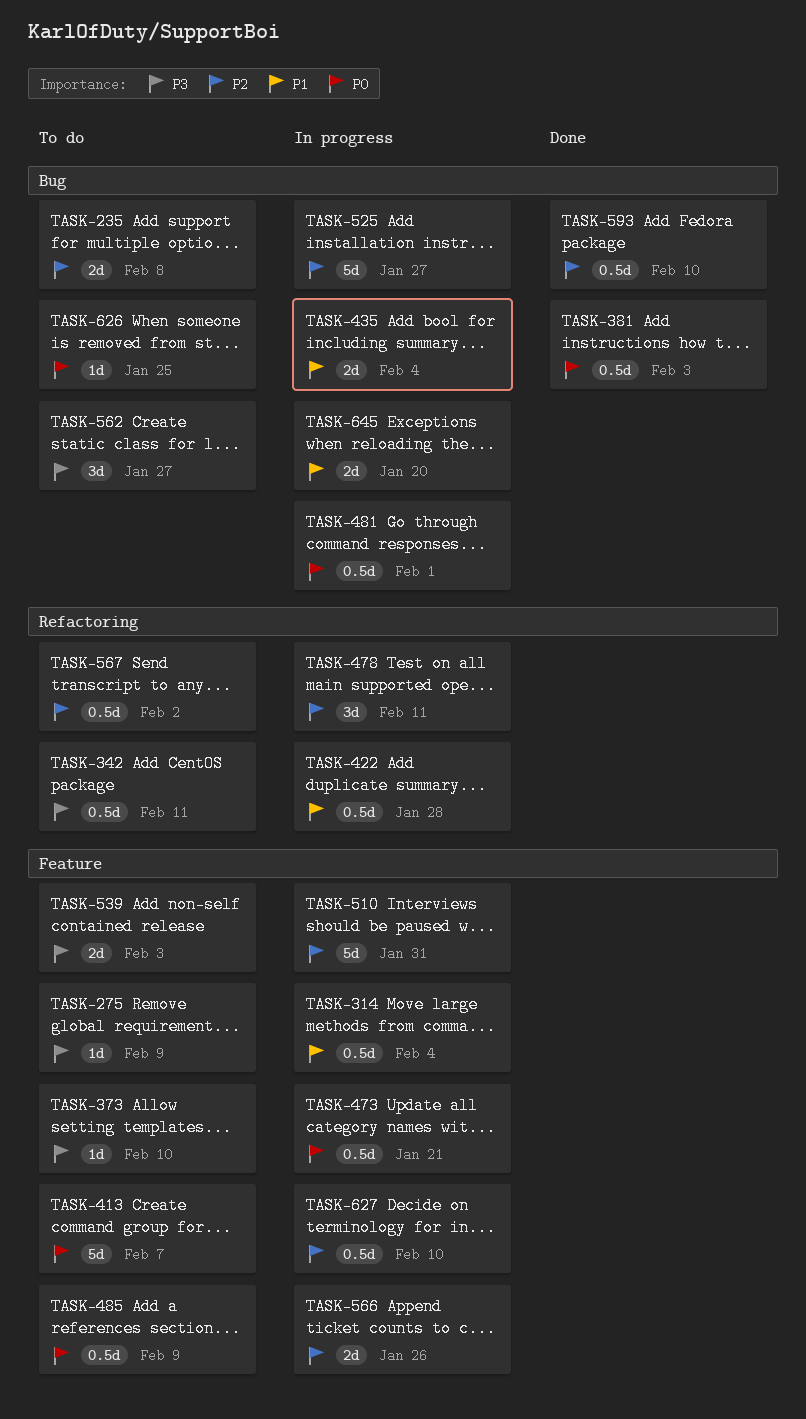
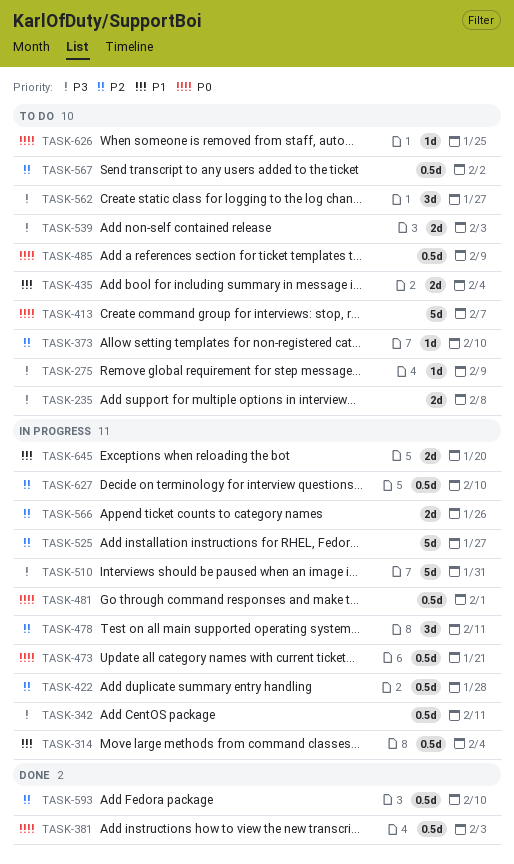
TASK-235, priority: P2 -> P3
TASK-342, status: To do -> In progress
TASK-373, priority: P3 -> P2
TASK-422, priority: P1 -> P2
TASK-435, status: In progress -> To do
TASK-510, priority: P2 -> P3

